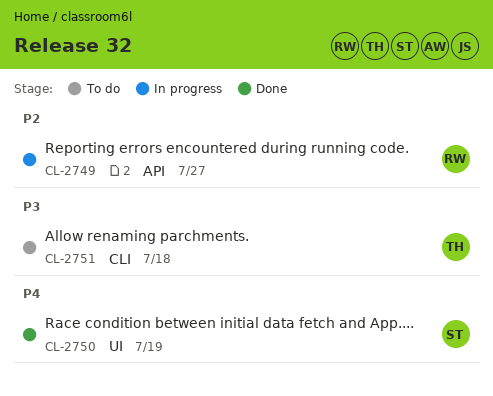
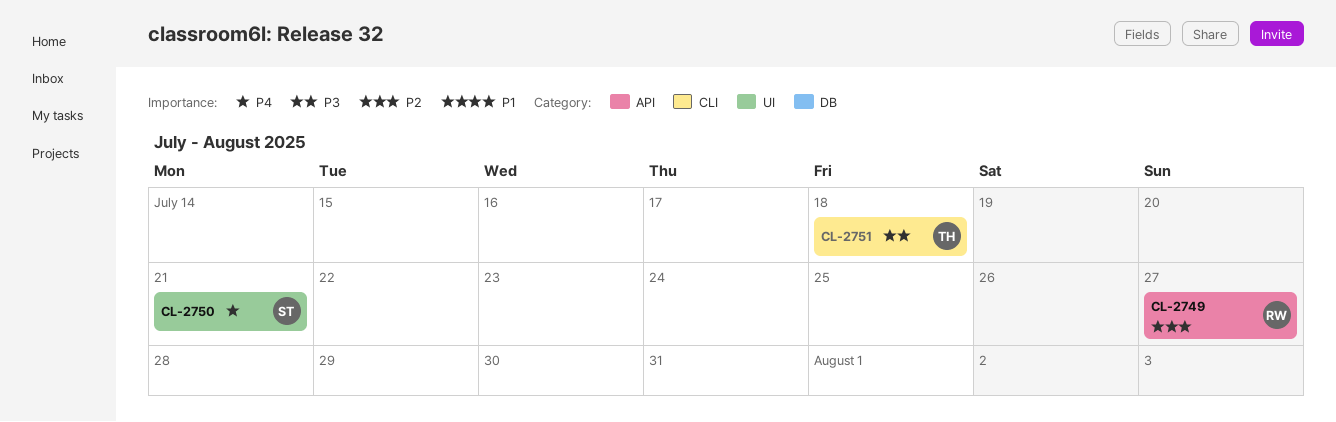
CL-2750, due: Jul 19 -> Jul 21

